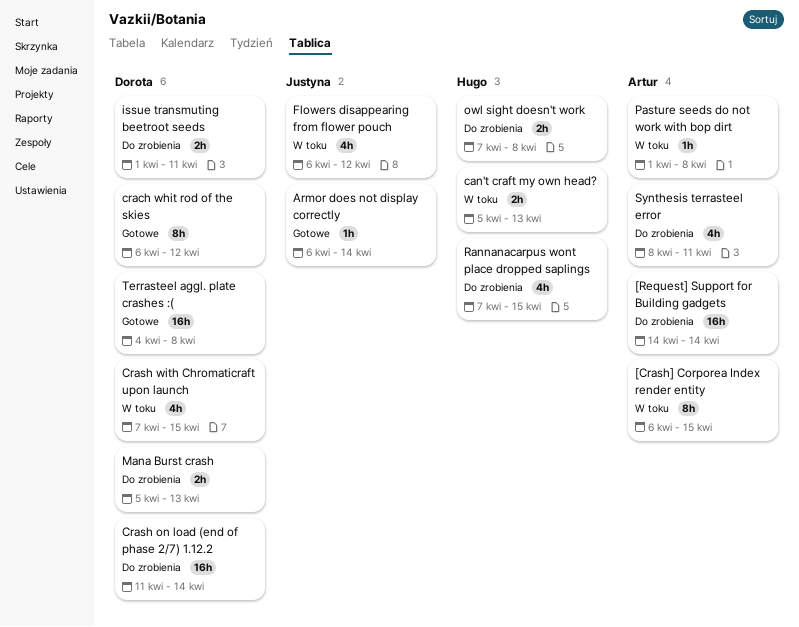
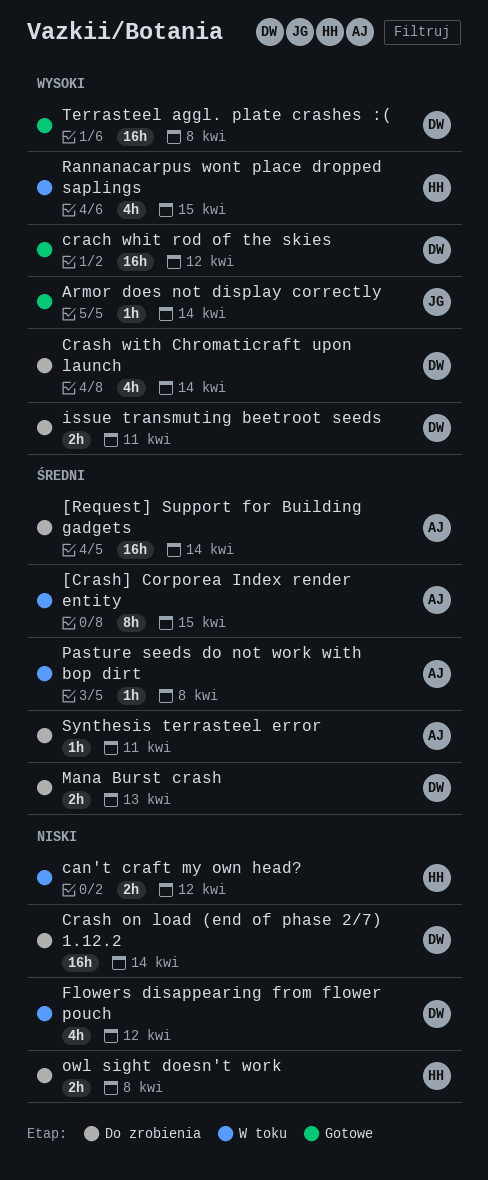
can't craft my own head?, due: Apr 13 -> Apr 12
crach whit rod of the skies, estimate: 8h -> 16h
Crash with Chromaticraft upon launch, status: W toku -> Do zrobienia
Crash with Chromaticraft upon launch, due: Apr 15 -> Apr 14
Flowers disappearing from flower pouch, owner: Justyna -> Dorota
Rannanacarpus wont place dropped saplings, status: Do zrobienia -> W toku
Synthesis terrasteel error, estimate: 4h -> 1h

